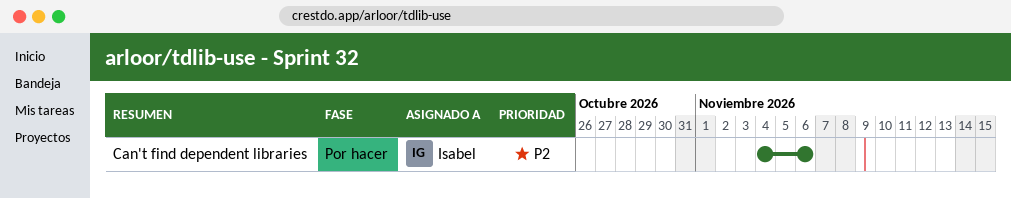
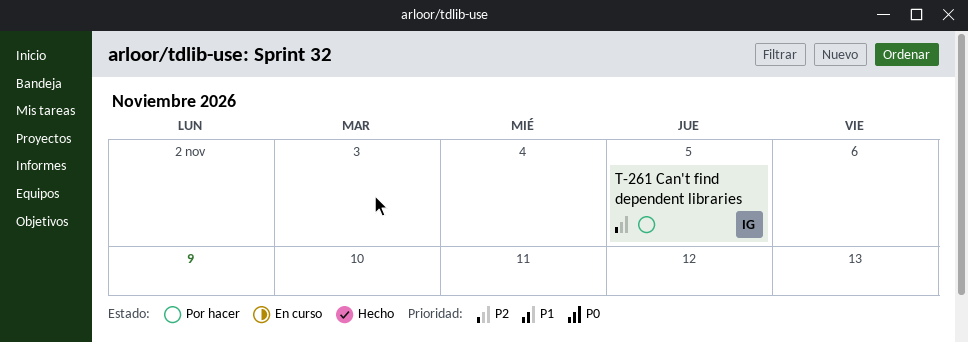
Can't find dependent libraries, due: Nov 6 -> Nov 5

